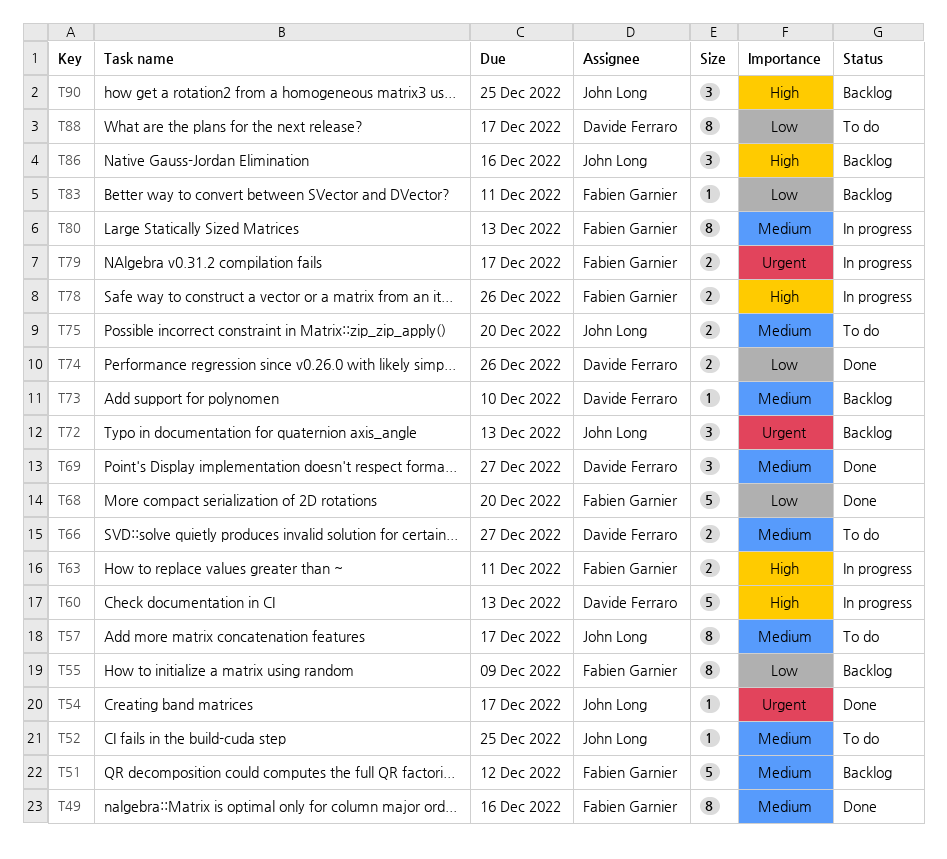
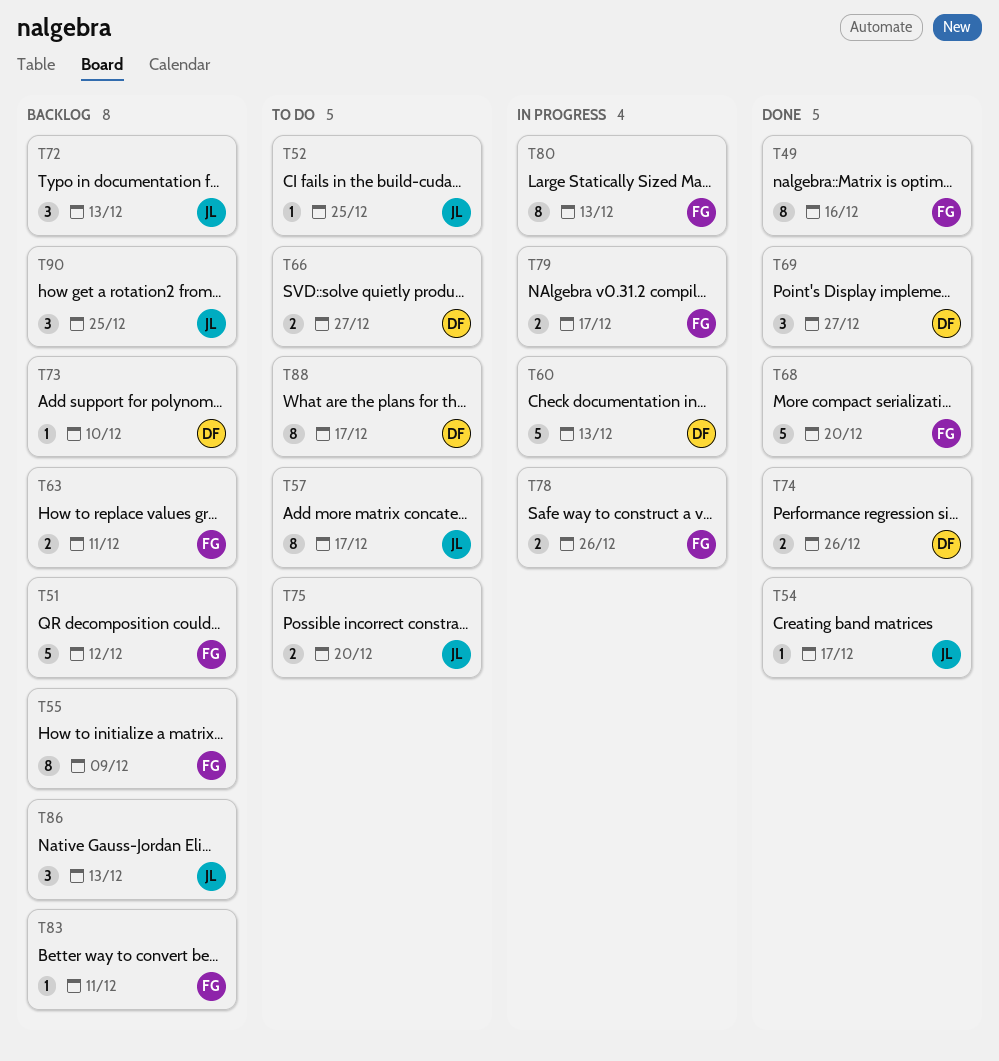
T63, status: In progress -> Backlog
T86, due: Dec 16 -> Dec 13

